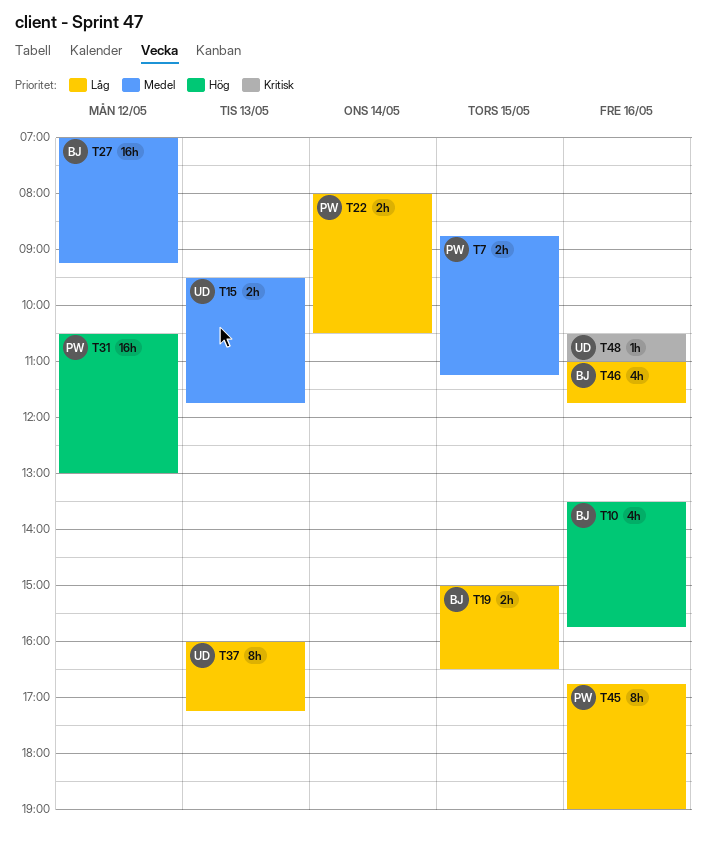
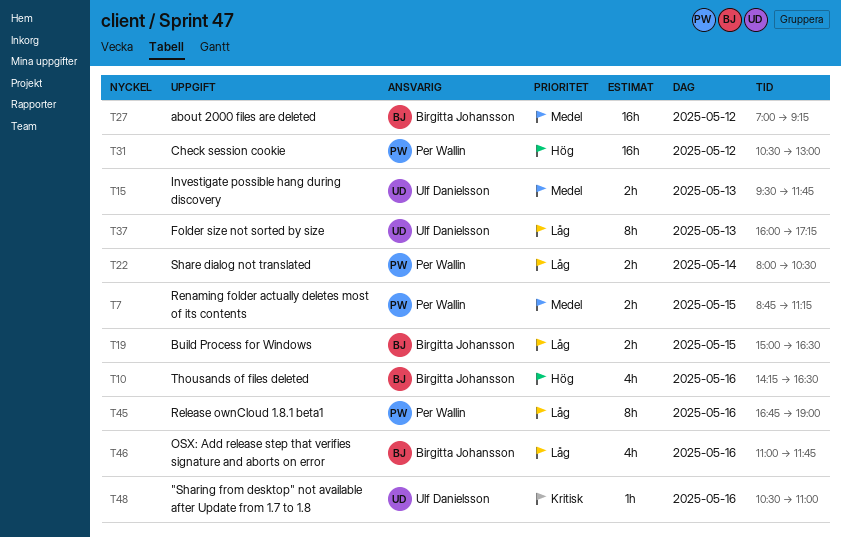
T10, begins: 13:30 -> 14:15
T10, ends: 15:45 -> 16:30

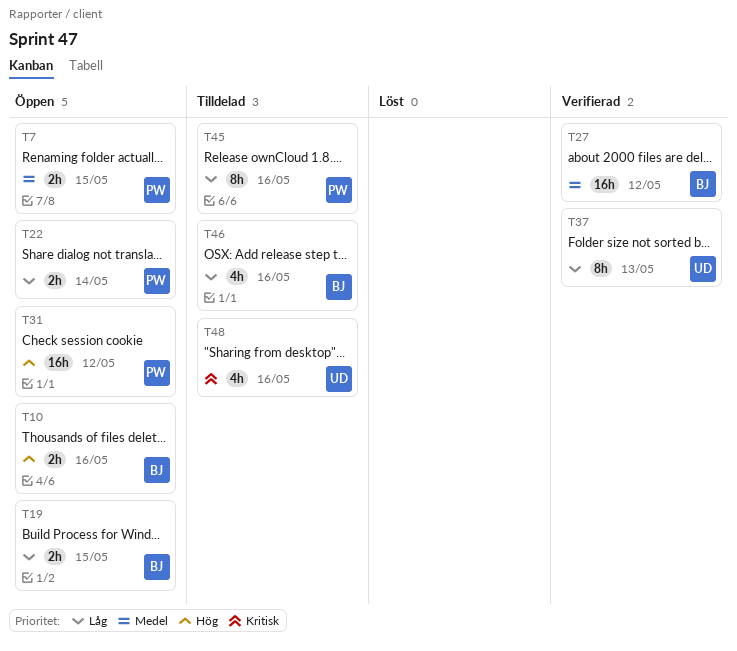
T10, estimate: 4h -> 2h
T15: present -> none
T48, estimate: 1h -> 4h

